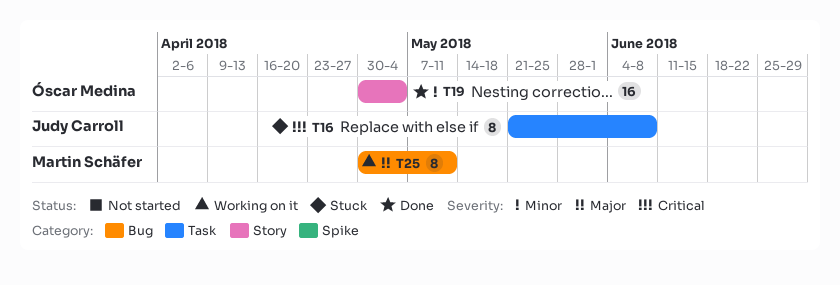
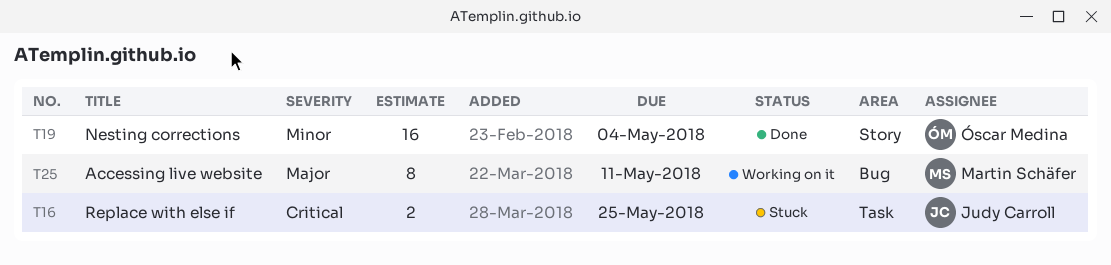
T16, estimate: 8 -> 2
T16, due: Jun 8 -> May 25

